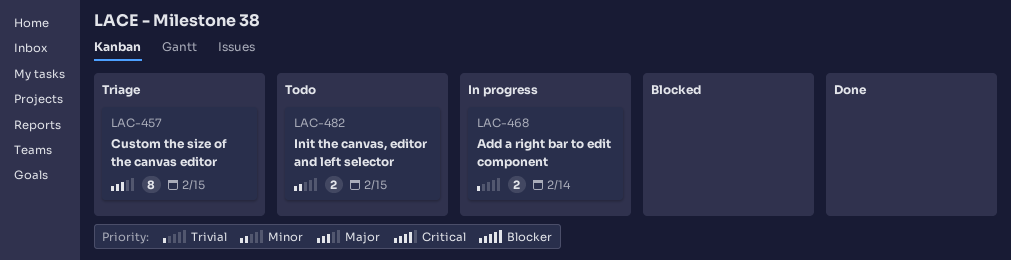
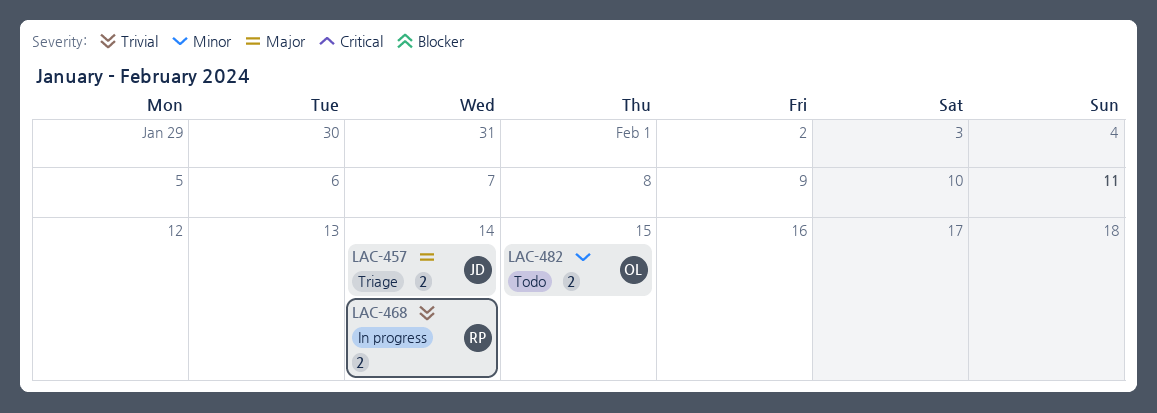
LAC-457, estimate: 8 -> 2
LAC-457, due: Feb 15 -> Feb 14

